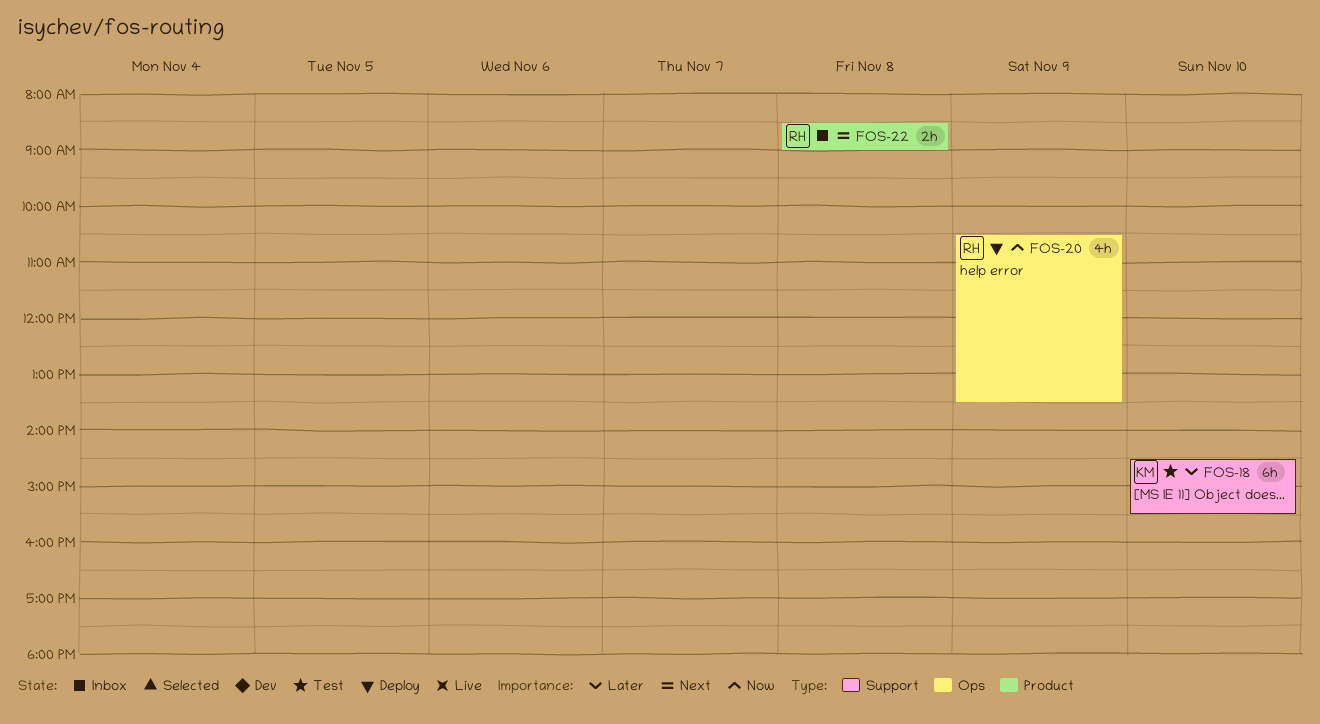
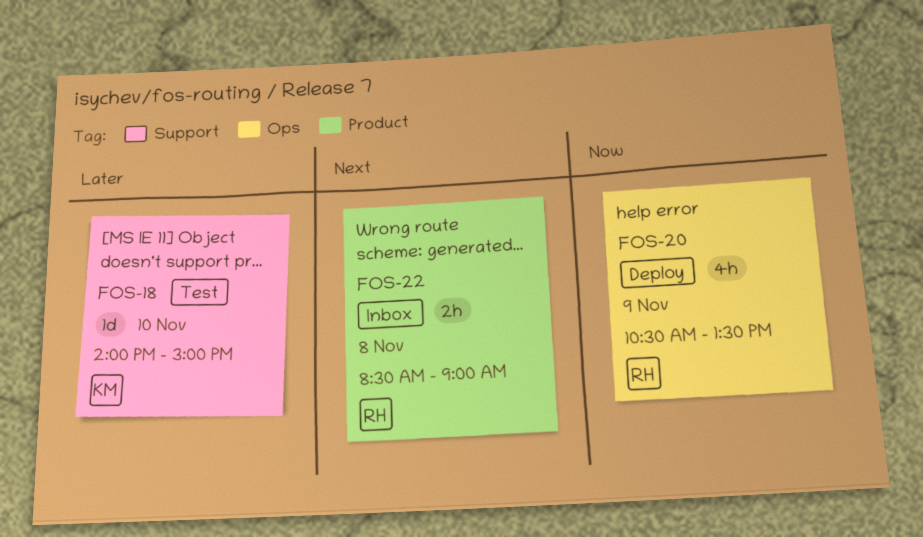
FOS-18, estimate: 6h -> 1d
FOS-18, begins: 14:30 -> 14:00
FOS-18, ends: 15:30 -> 15:00

